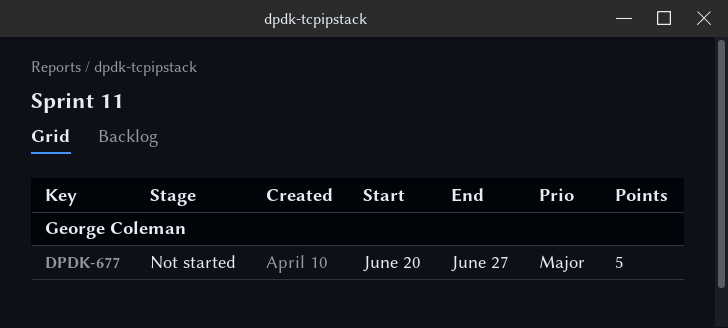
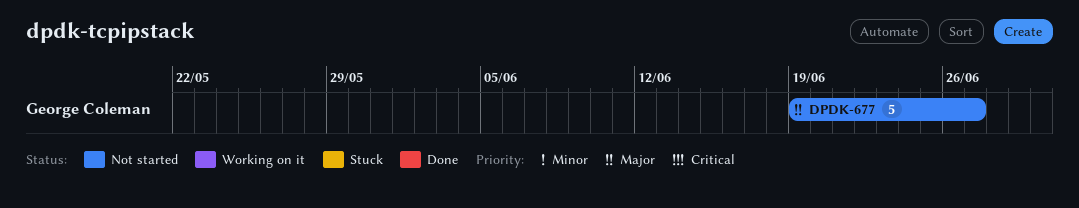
DPDK-677, start: Jun 20 -> Jun 19

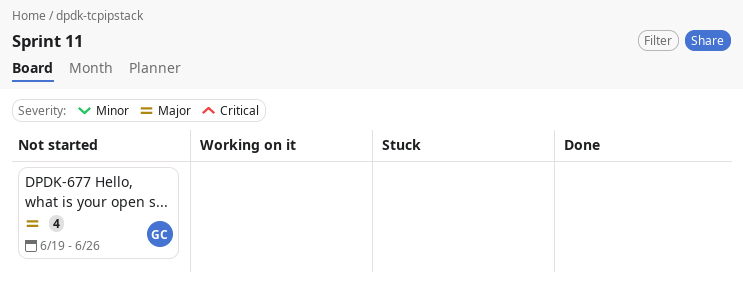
DPDK-677, estimate: 5 -> 4
DPDK-677, due: Jun 27 -> Jun 26

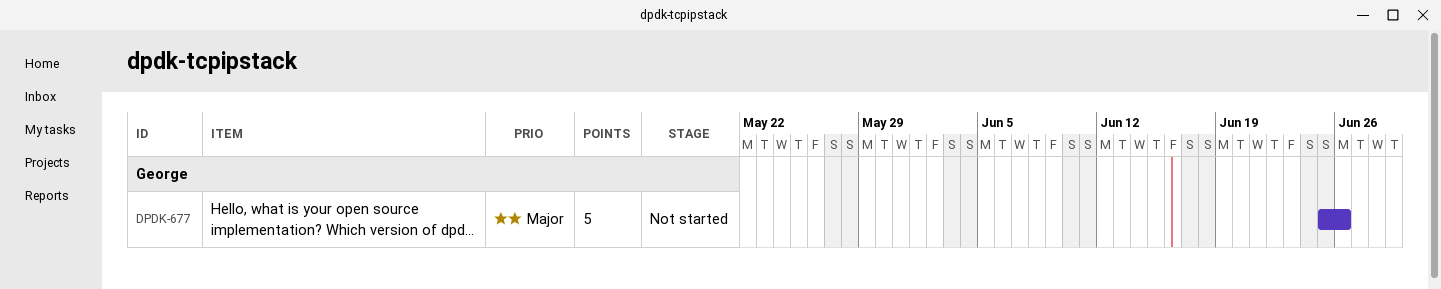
DPDK-677, estimate: 4 -> 5
DPDK-677, start: Jun 19 -> Jun 25

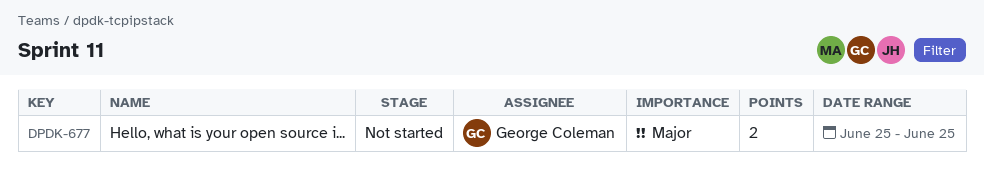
DPDK-677, estimate: 5 -> 2
DPDK-677, due: Jun 26 -> Jun 25

